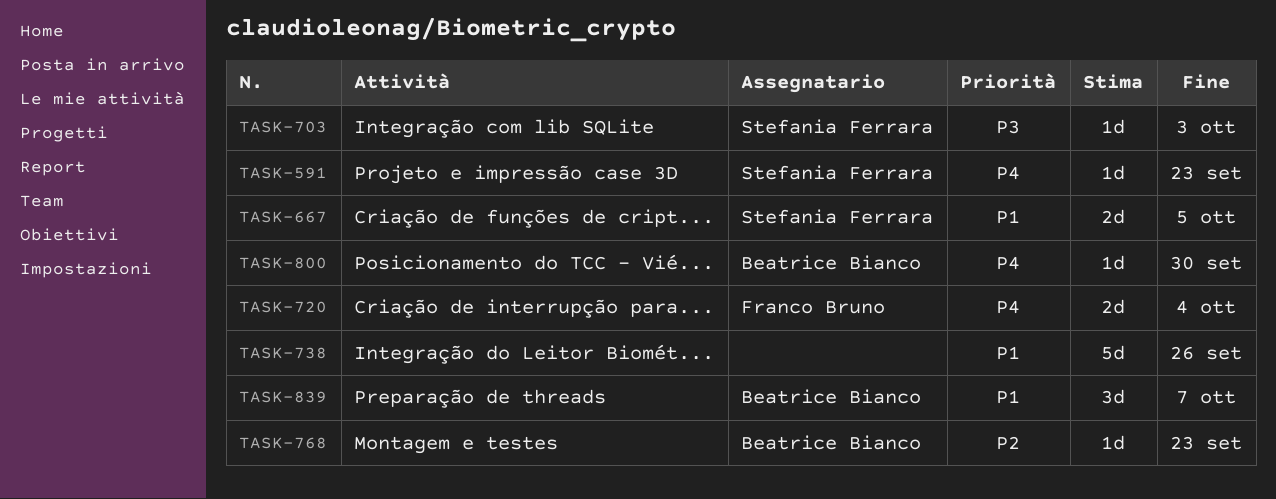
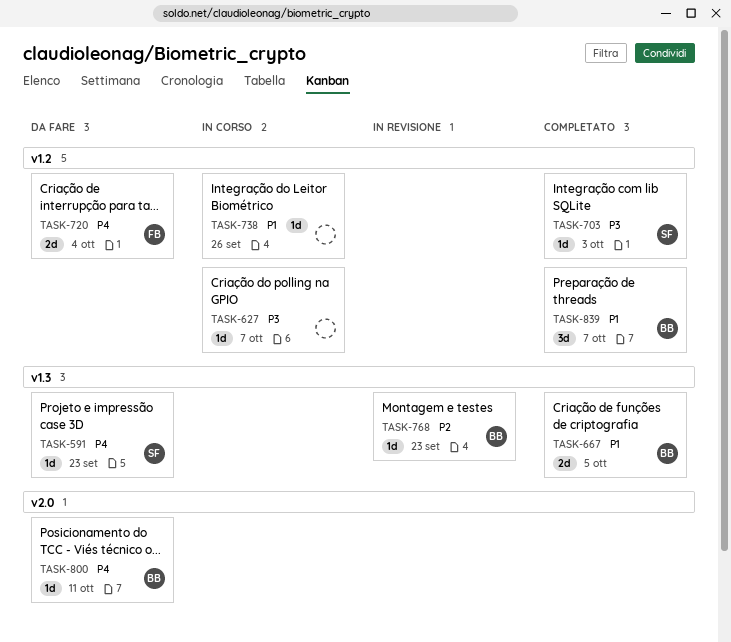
TASK-627: none -> present
TASK-667, owner: Stefania Ferrara -> Beatrice Bianco
TASK-738, estimate: 5d -> 1d
TASK-800, due: Sep 30 -> Oct 11

